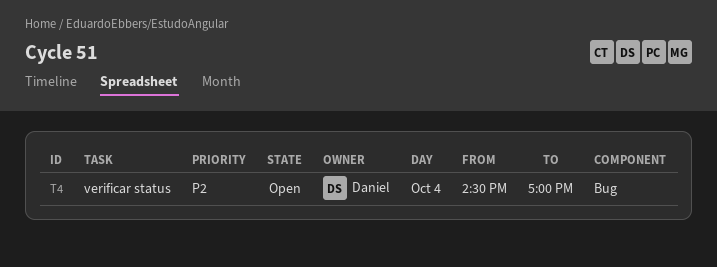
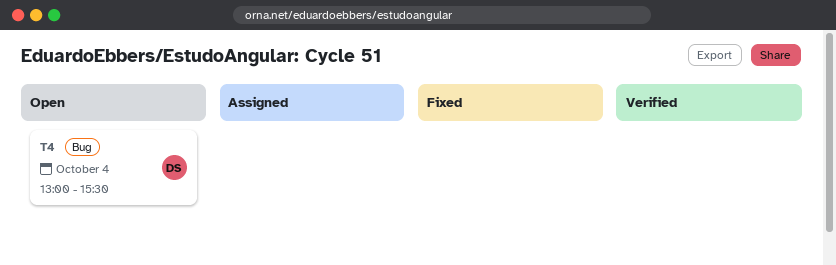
T4, begins: 14:30 -> 13:00
T4, ends: 17:00 -> 15:30

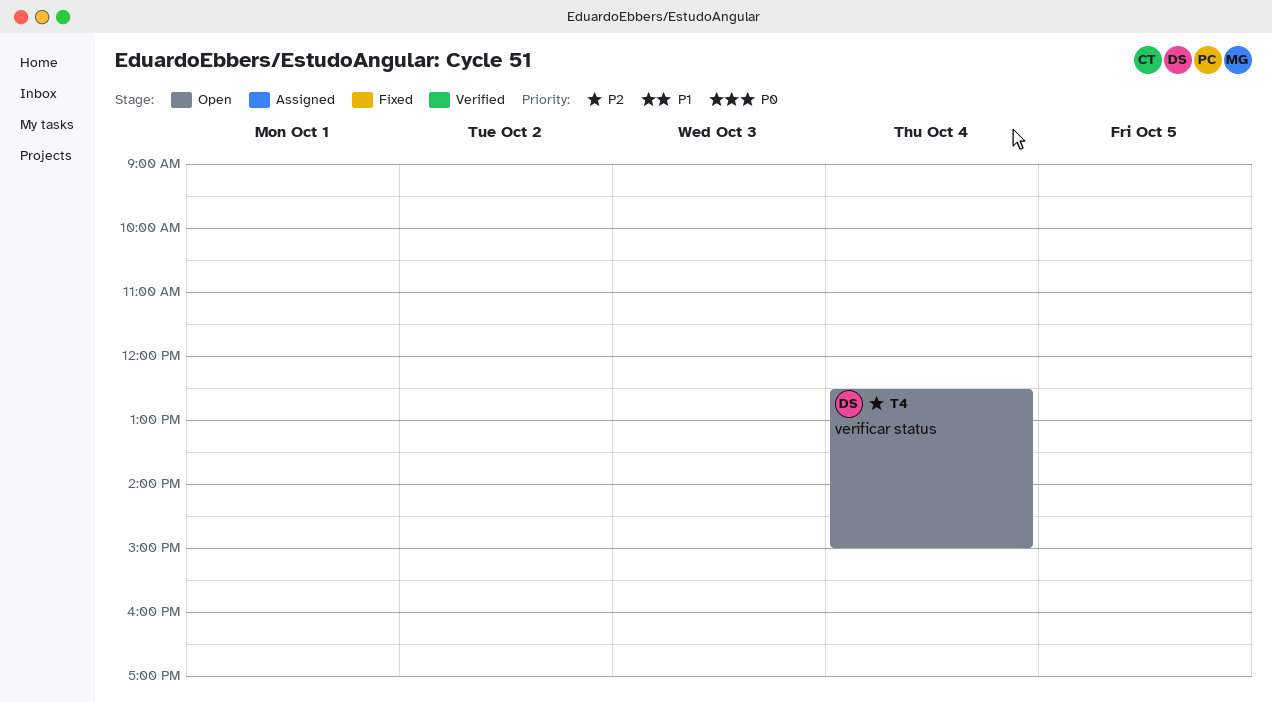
T4, begins: 13:00 -> 12:30
T4, ends: 15:30 -> 15:00

